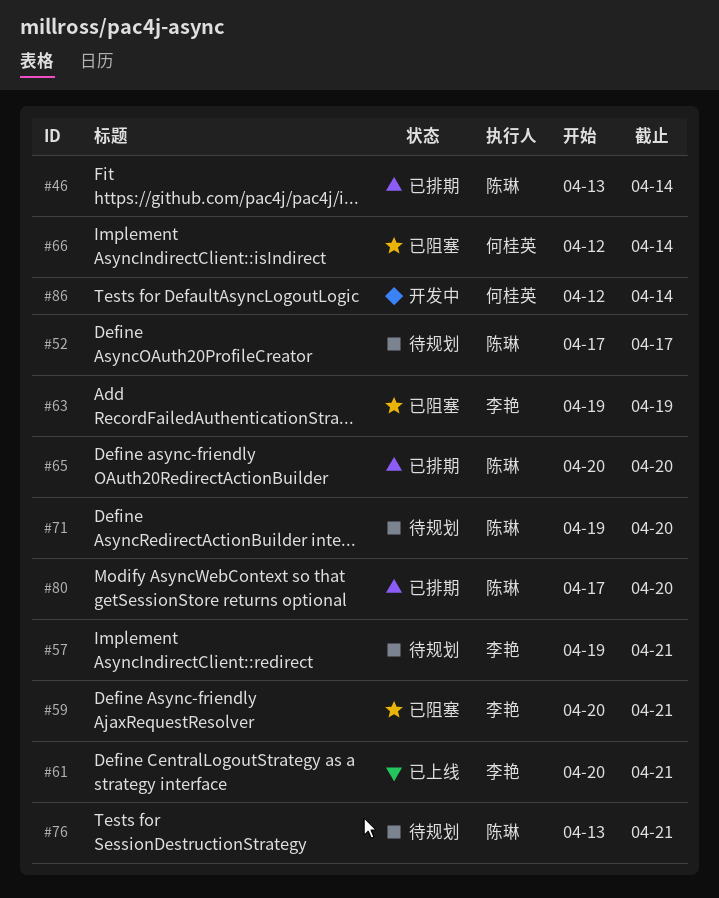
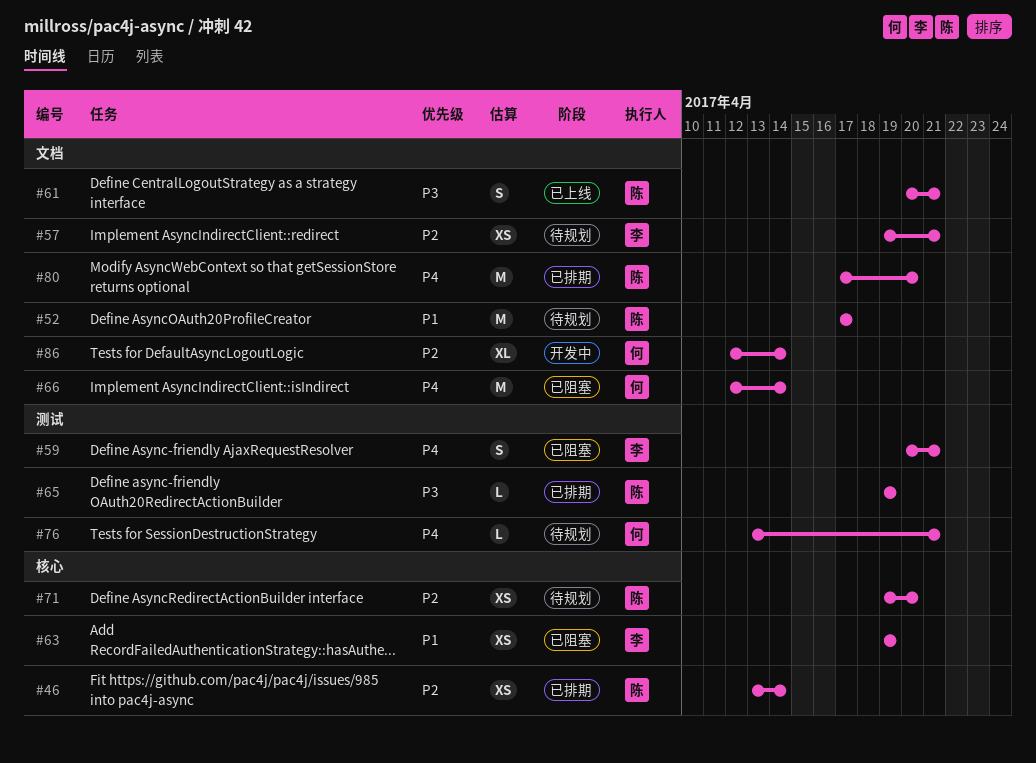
#61, owner: 李艳 -> 陈琳
#65, start: Apr 20 -> Apr 19
#65, due: Apr 20 -> Apr 19
#76, owner: 陈琳 -> 何桂英

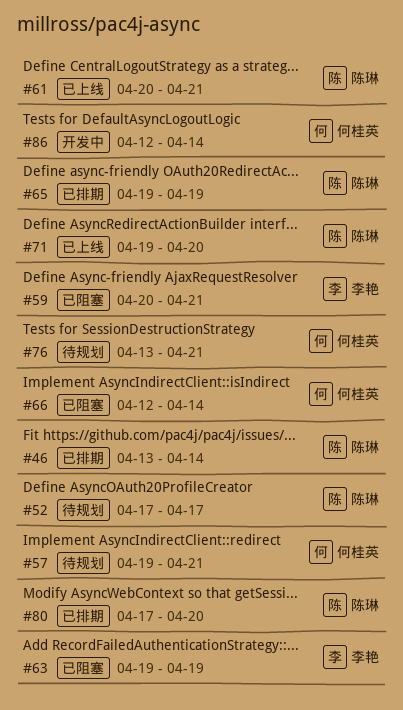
#57, owner: 李艳 -> 何桂英
#71, status: 待规划 -> 已上线

